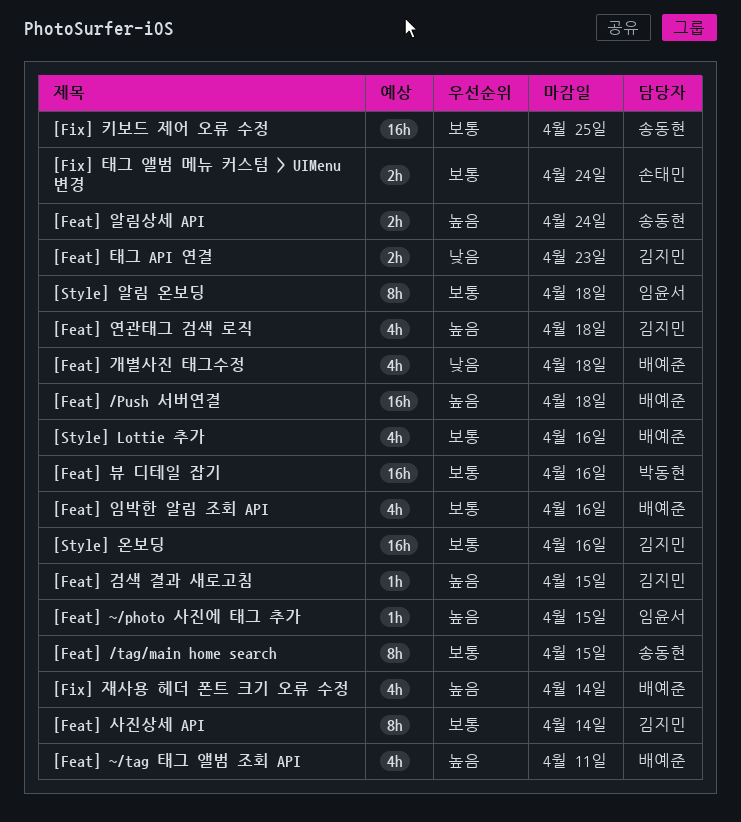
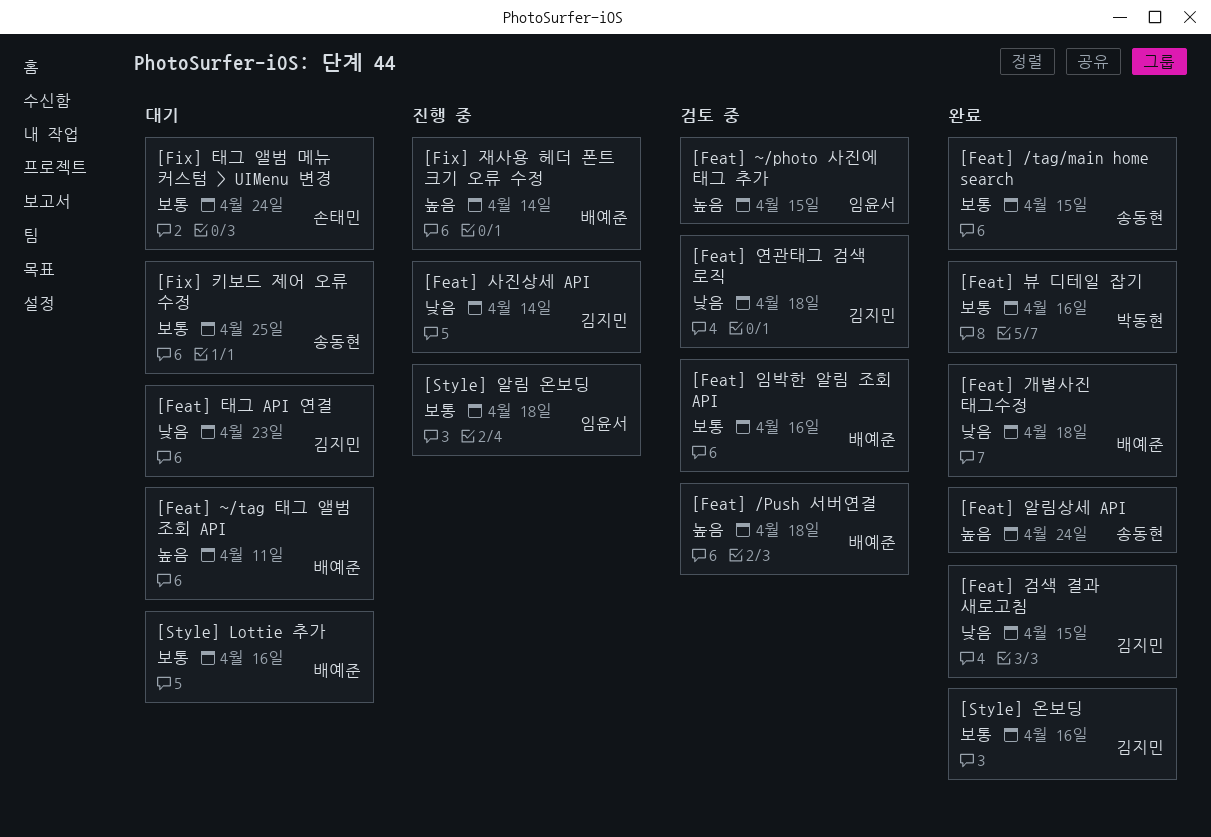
[Feat] 검색 결과 새로고침, priority: 높음 -> 낮음
[Feat] 사진상세 API, priority: 보통 -> 낮음
[Feat] 연관태그 검색 로직, priority: 높음 -> 낮음

